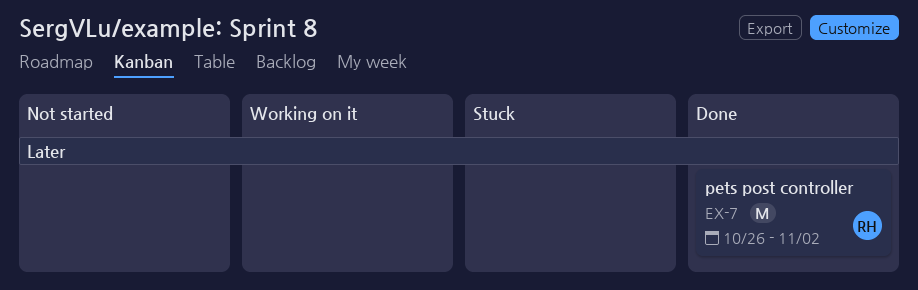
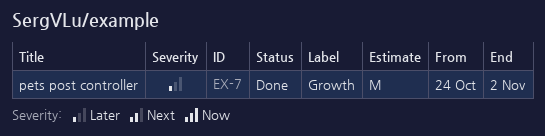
EX-7, start: Oct 26 -> Oct 24

